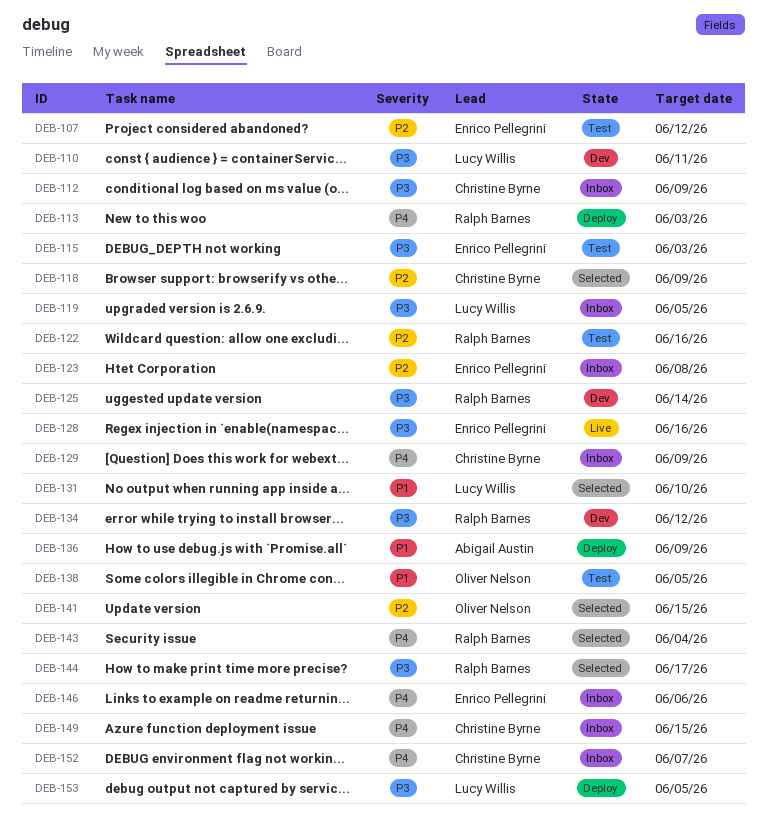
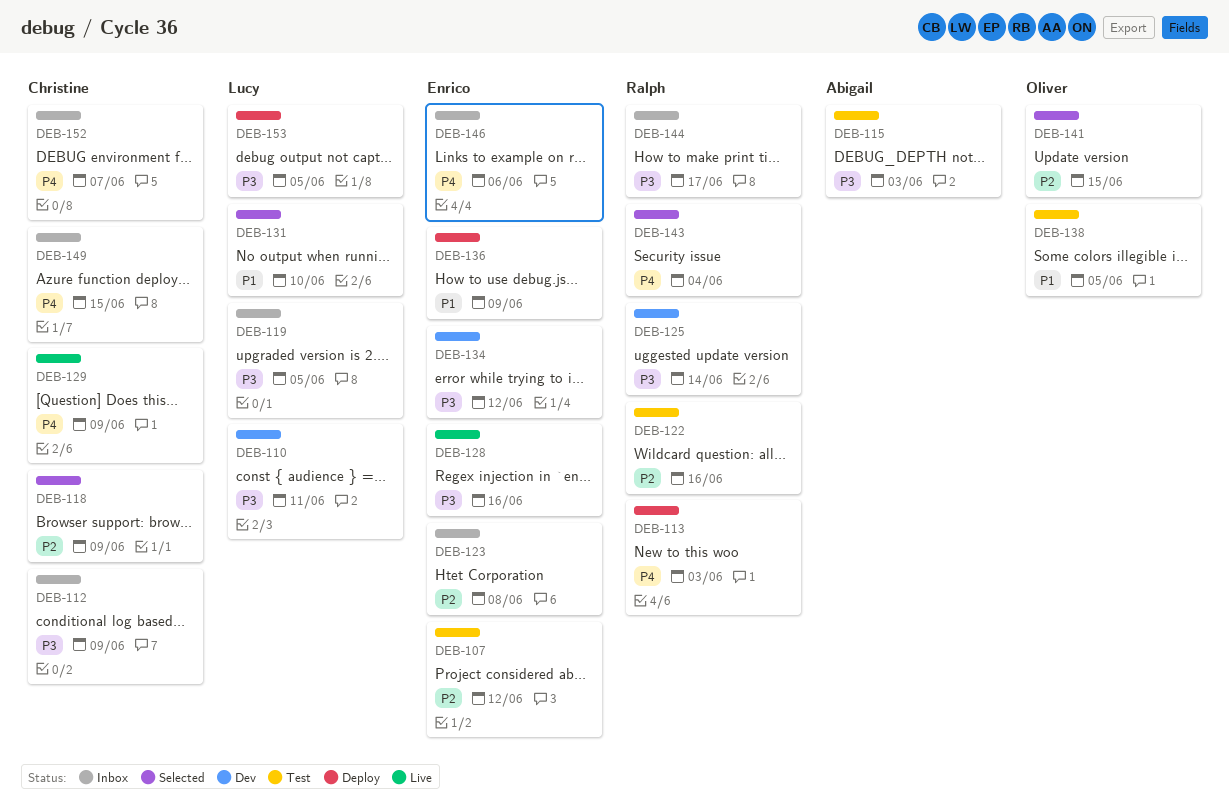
DEB-115, owner: Enrico Pellegrini -> Abigail Austin
DEB-129, status: Inbox -> Live
DEB-134, owner: Ralph Barnes -> Enrico Pellegrini
DEB-136, owner: Abigail Austin -> Enrico Pellegrini
DEB-144, status: Selected -> Inbox

